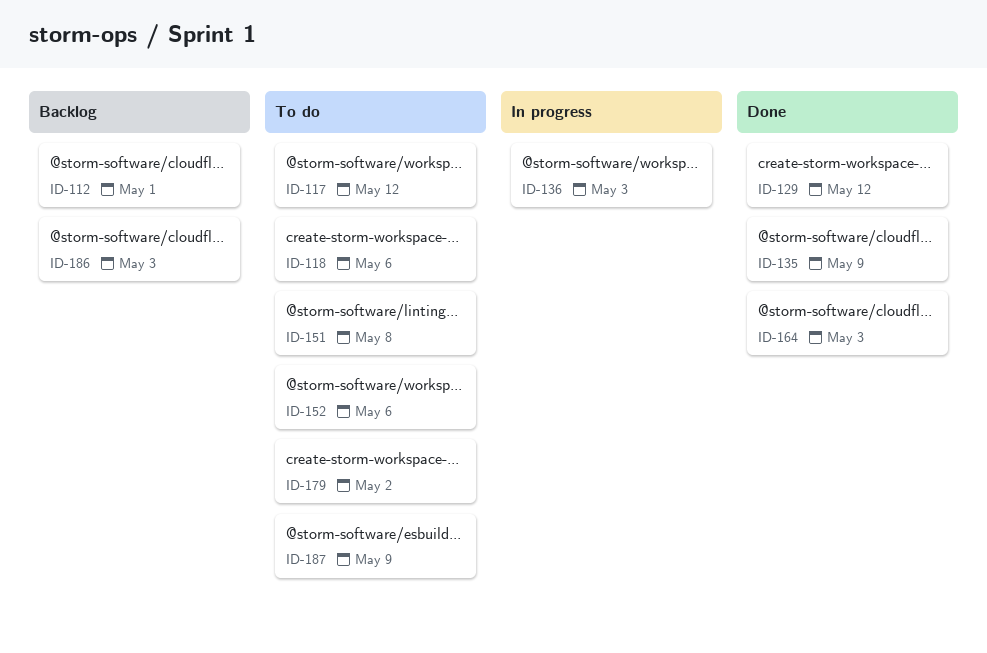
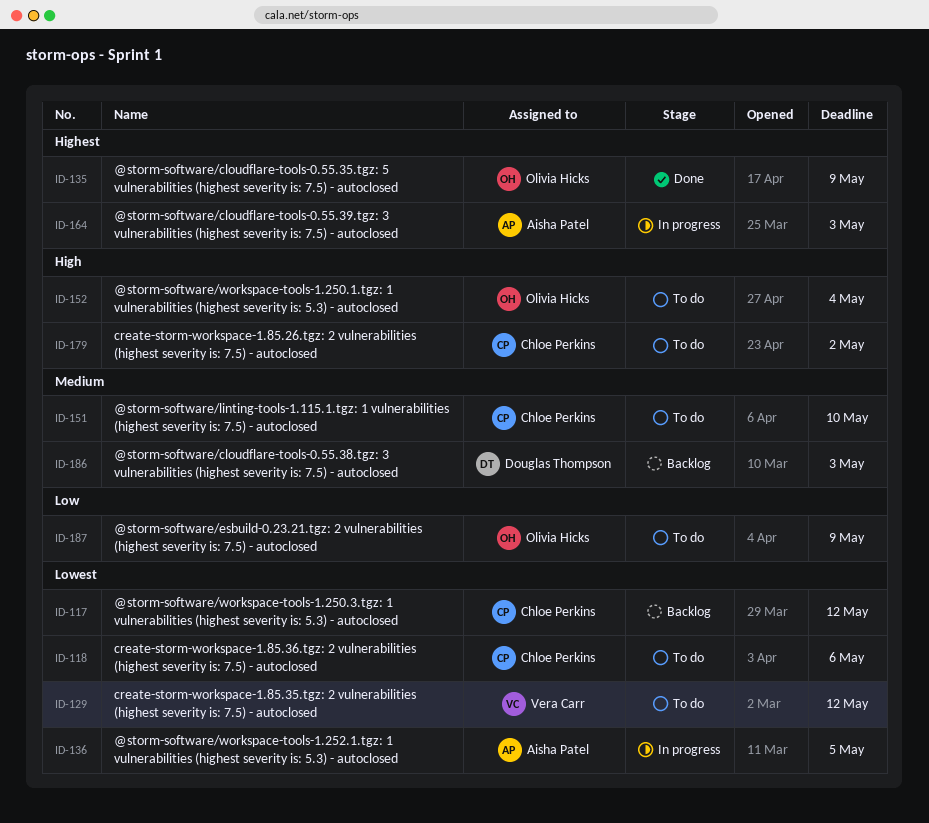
ID-112: present -> none
ID-117, status: To do -> Backlog
ID-129, status: Done -> To do
ID-136, due: May 3 -> May 5
ID-151, due: May 8 -> May 10
ID-152, due: May 6 -> May 4
ID-164, status: Done -> In progress

